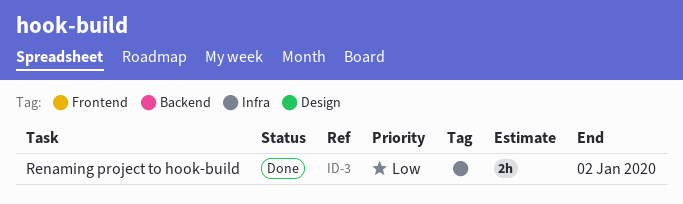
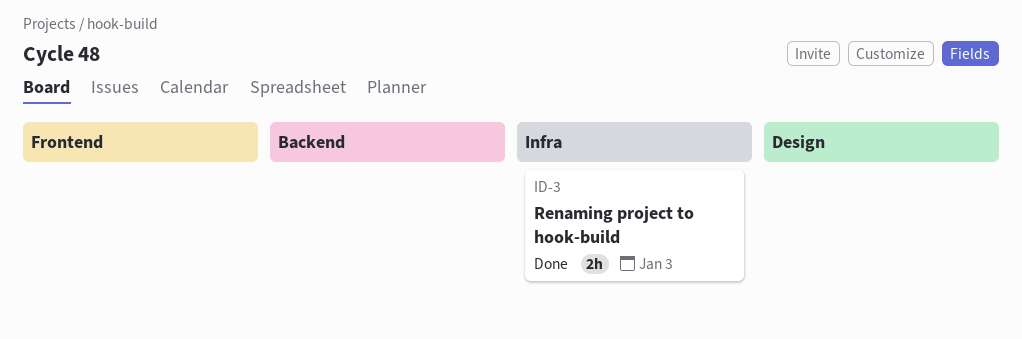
ID-3, due: Jan 2 -> Jan 3

